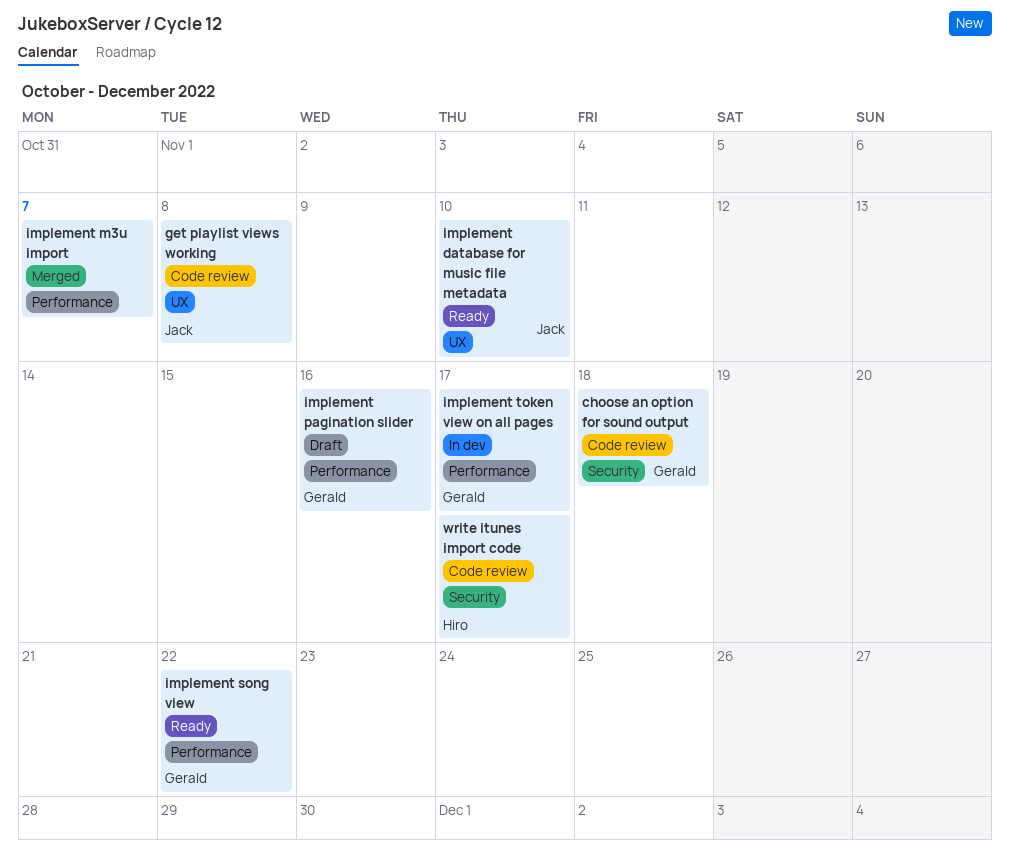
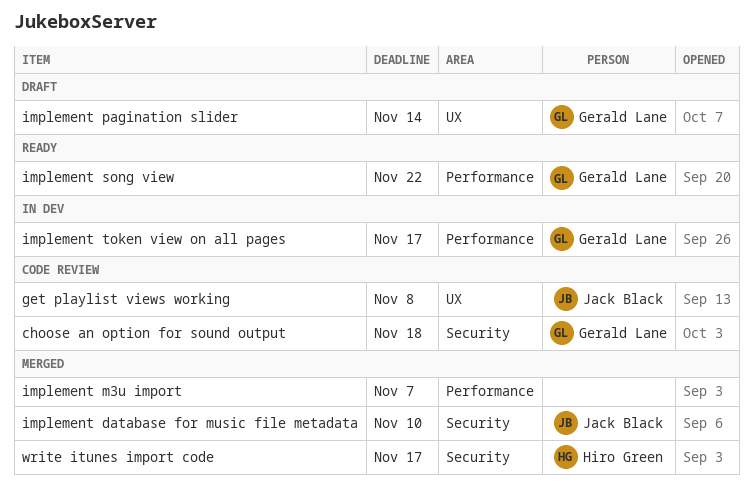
implement database for music file metadata, status: Ready -> Merged
implement database for music file metadata, label: UX -> Security
implement pagination slider, label: Performance -> UX
implement pagination slider, due: Nov 16 -> Nov 14
write itunes import code, status: Code review -> Merged

